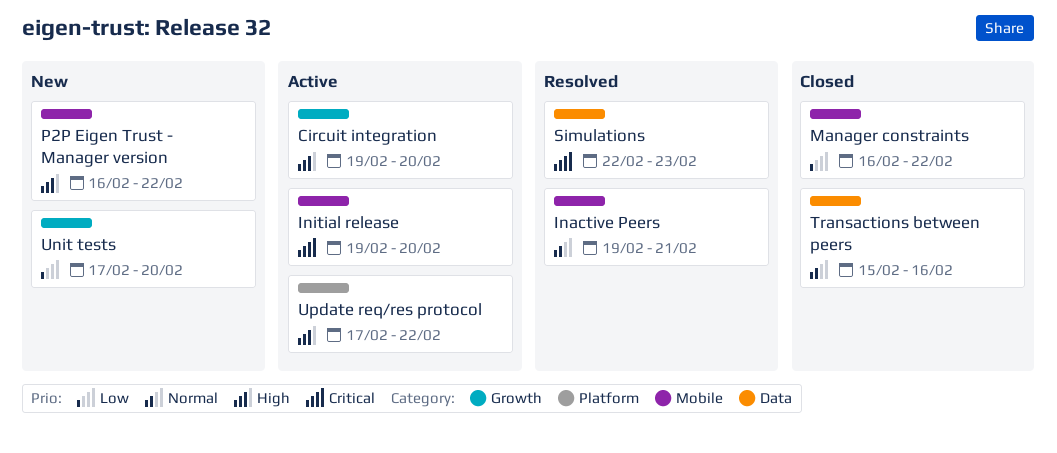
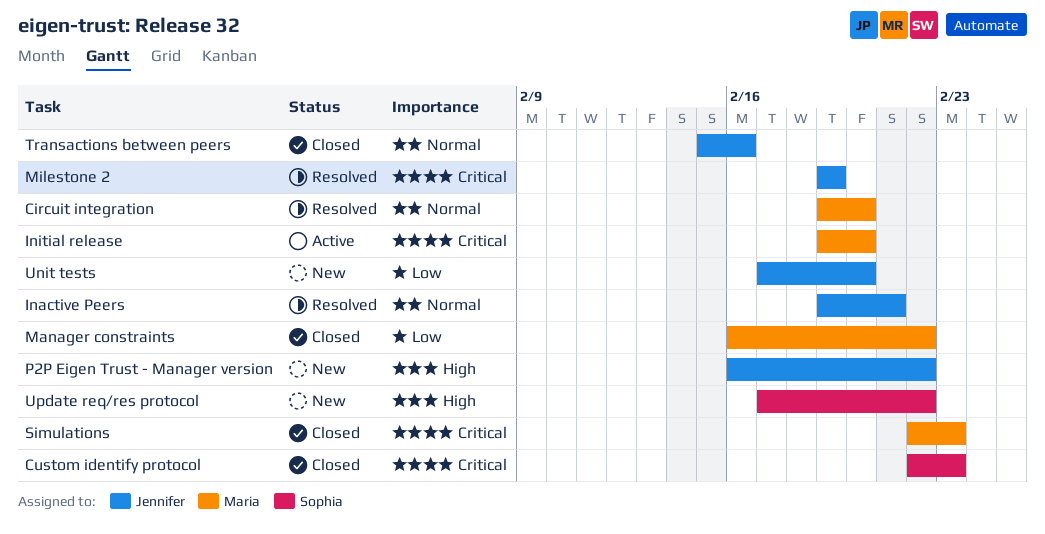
Circuit integration, status: Active -> Resolved
Circuit integration, priority: High -> Normal
Custom identify protocol: none -> present
Milestone 2: none -> present
Simulations, status: Resolved -> Closed
Update req/res protocol, status: Active -> New

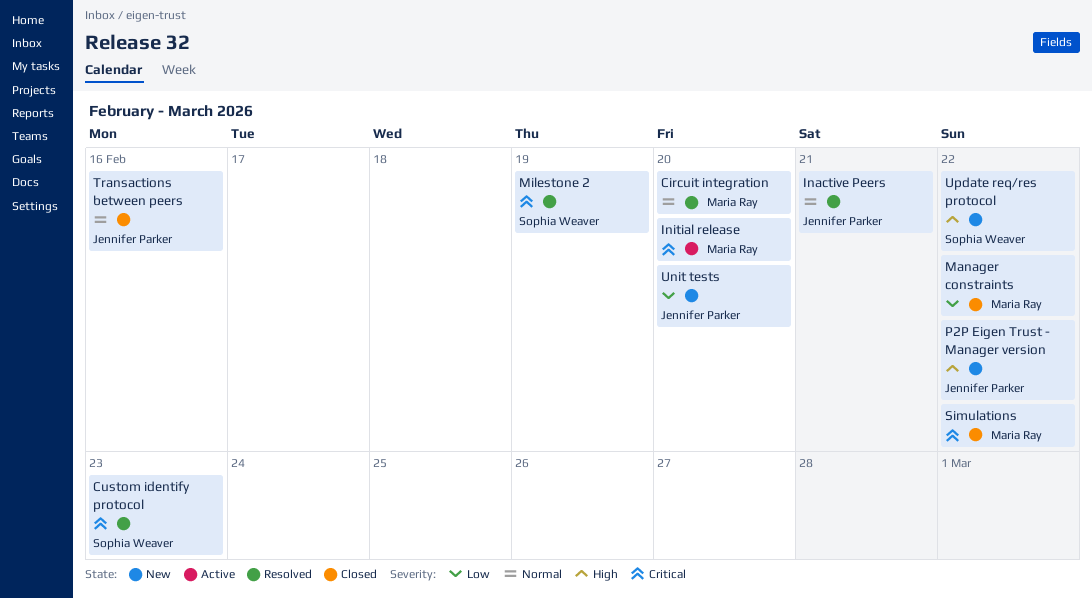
Custom identify protocol, status: Closed -> Resolved
Milestone 2, owner: Jennifer Parker -> Sophia Weaver
Simulations, due: Feb 23 -> Feb 22

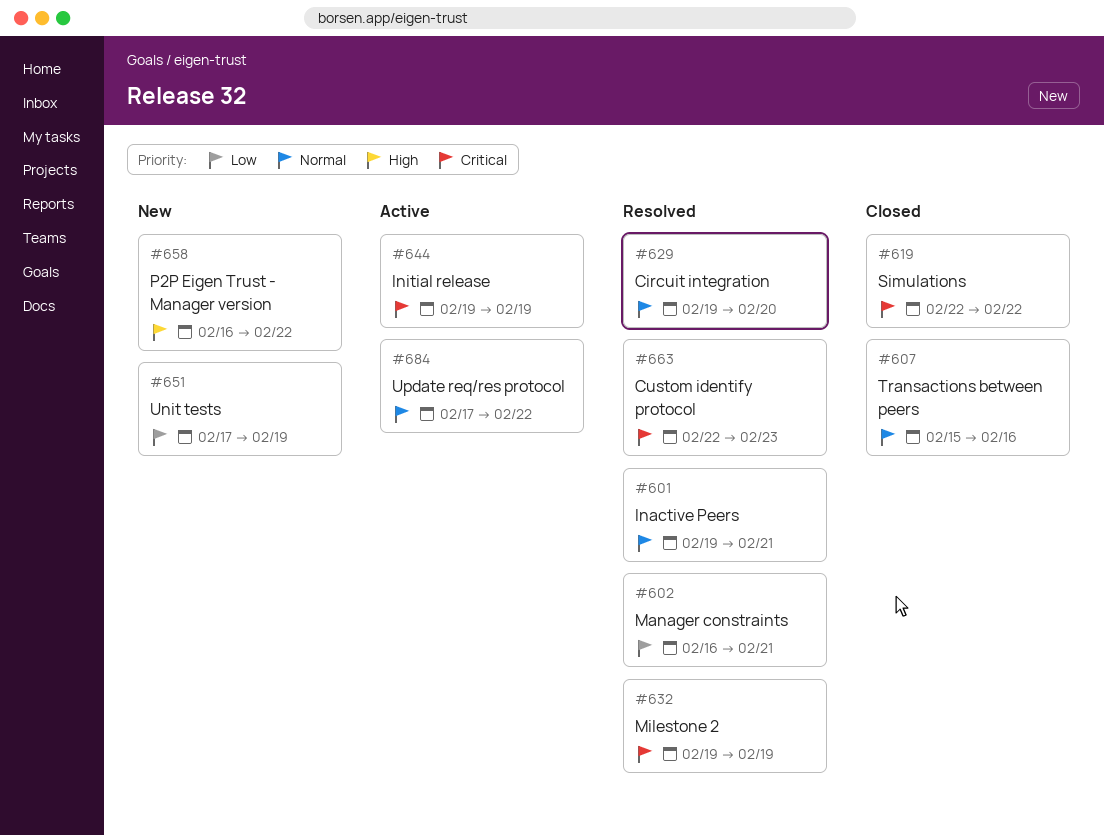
Initial release, due: Feb 20 -> Feb 19
Manager constraints, status: Closed -> Resolved
Manager constraints, due: Feb 22 -> Feb 21
Unit tests, due: Feb 20 -> Feb 19
Update req/res protocol, status: New -> Active
Update req/res protocol, priority: High -> Normal

